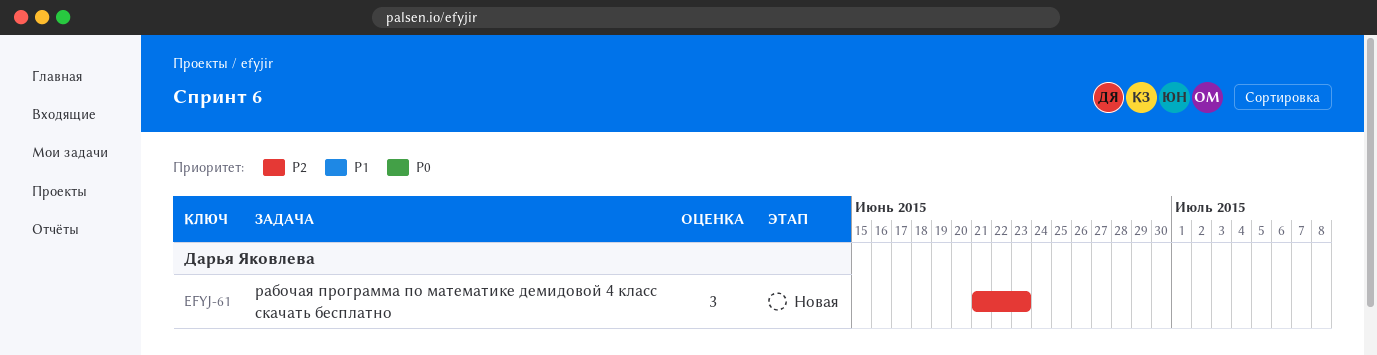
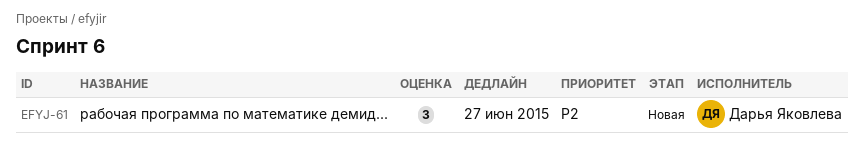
EFYJ-61, due: Jun 23 -> Jun 27

